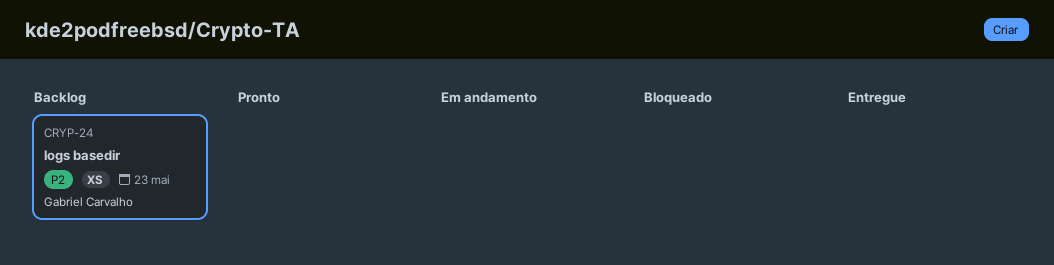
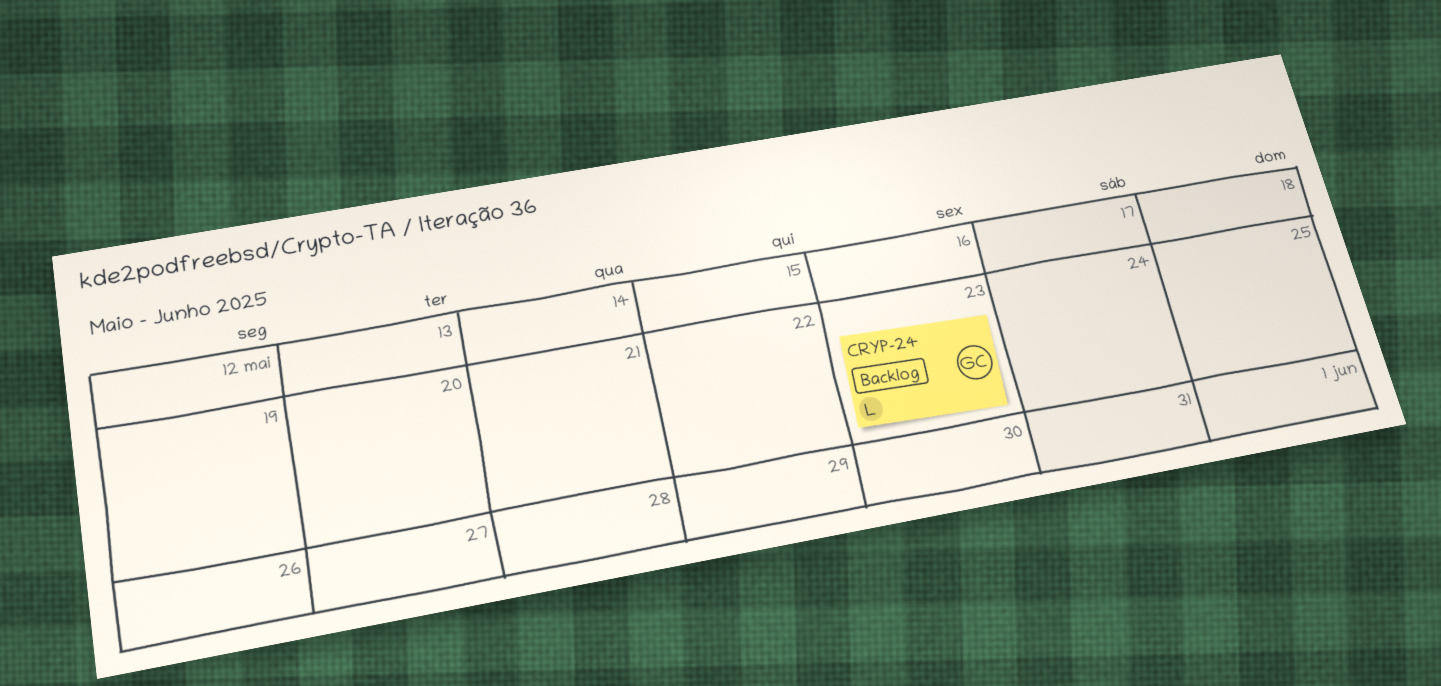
CRYP-24, estimate: XS -> L

